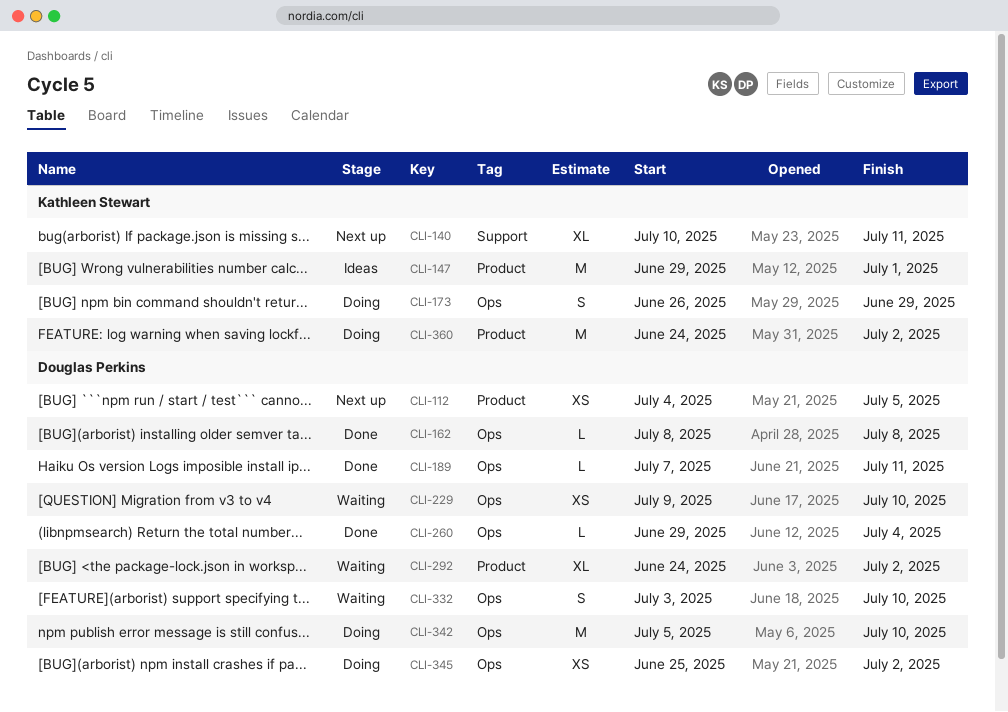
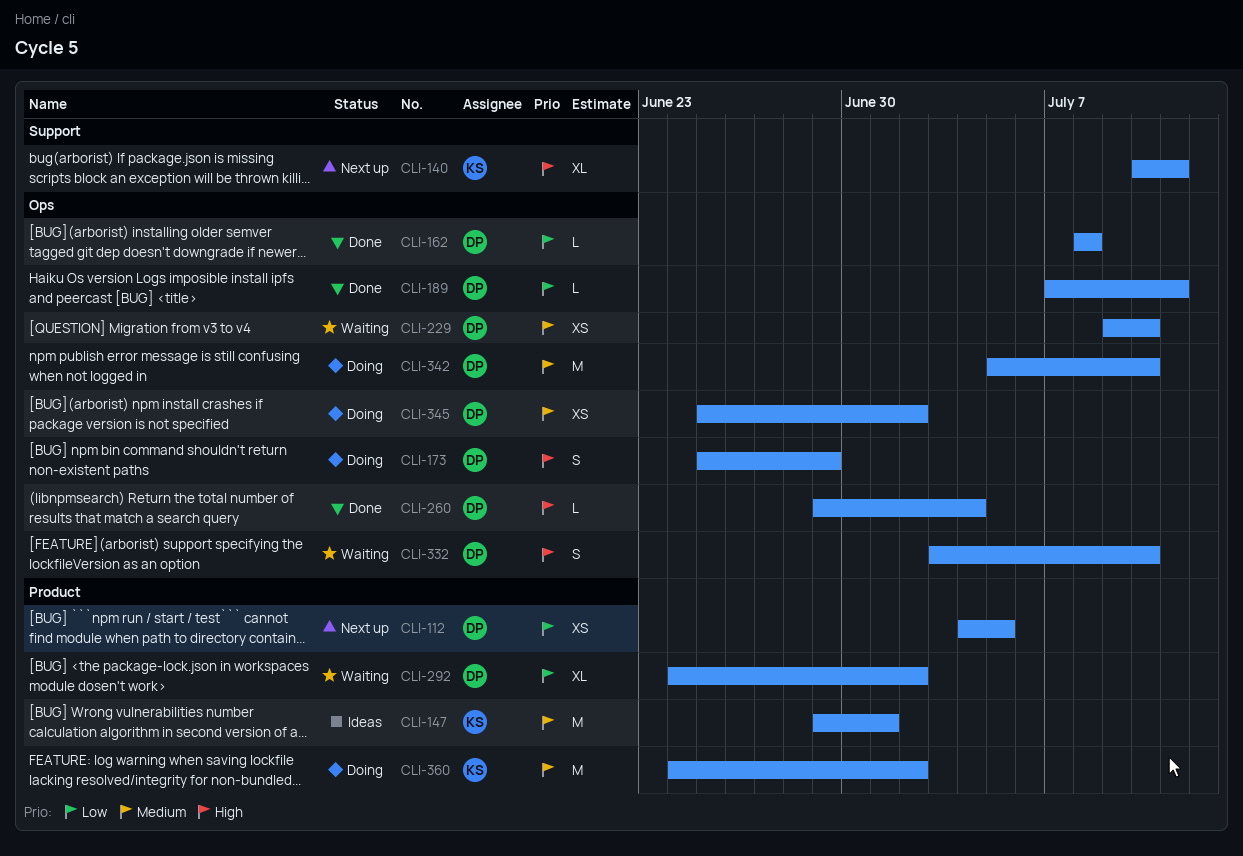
CLI-173, owner: Kathleen Stewart -> Douglas Perkins
CLI-173, start: Jun 26 -> Jun 25

